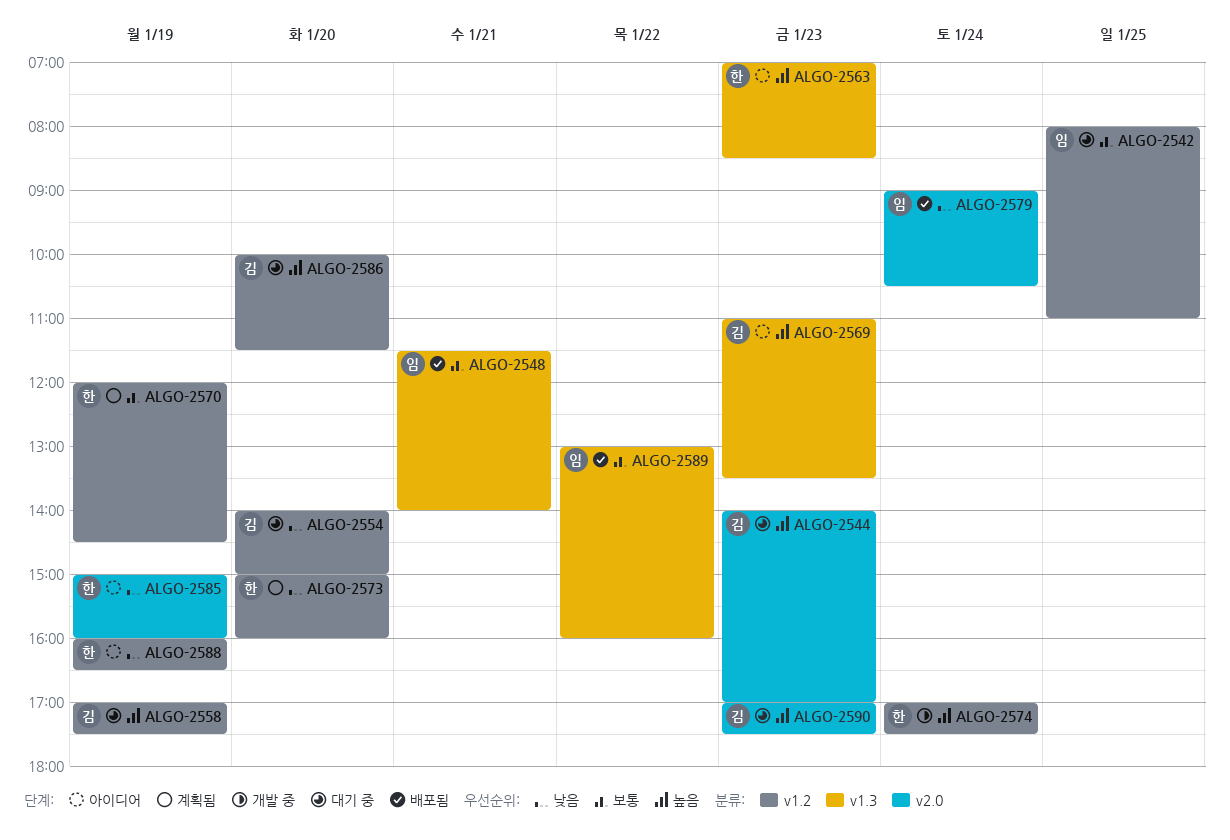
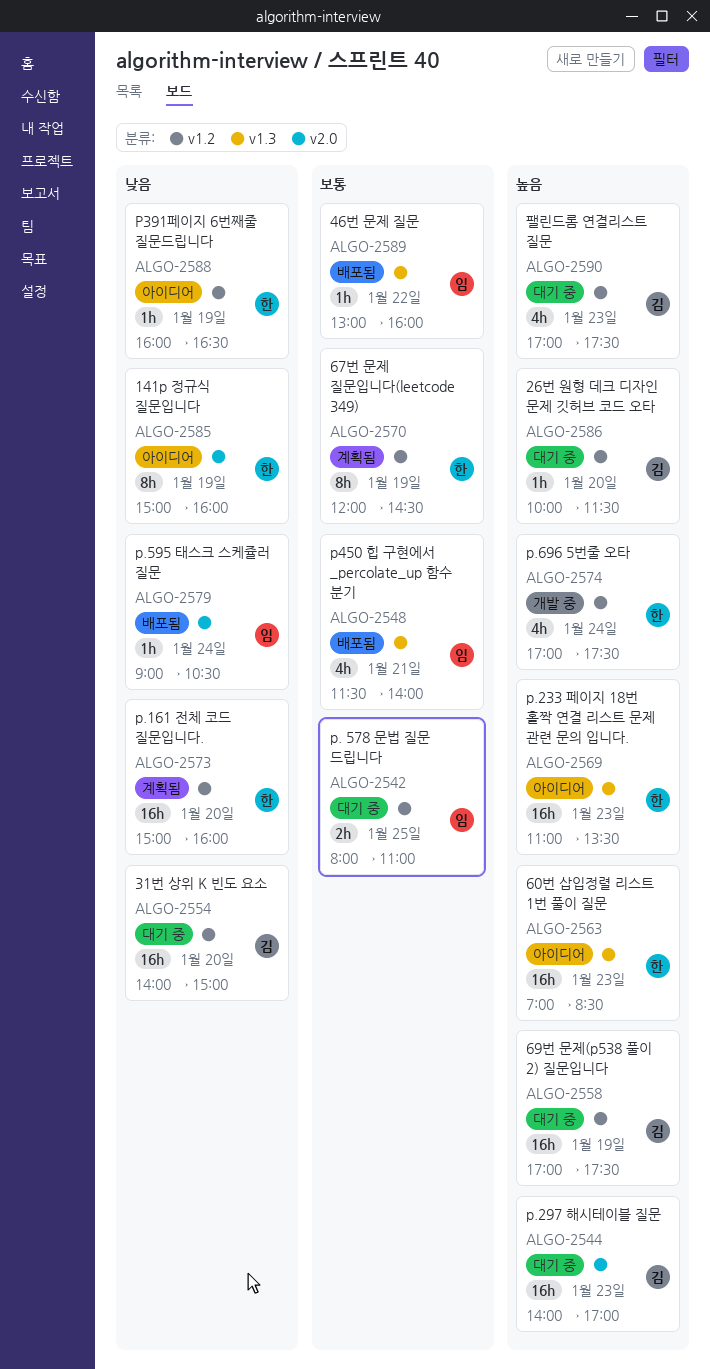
ALGO-2569, owner: 김 -> 한
ALGO-2590, label: v2.0 -> v1.2

